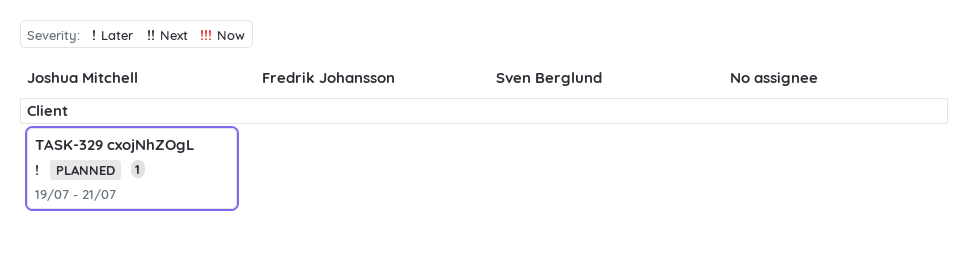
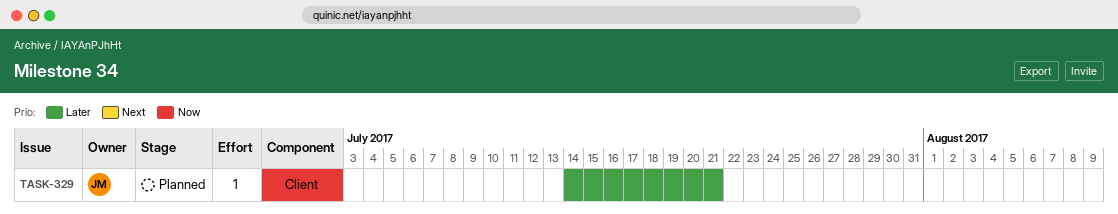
TASK-329, start: Jul 19 -> Jul 14

